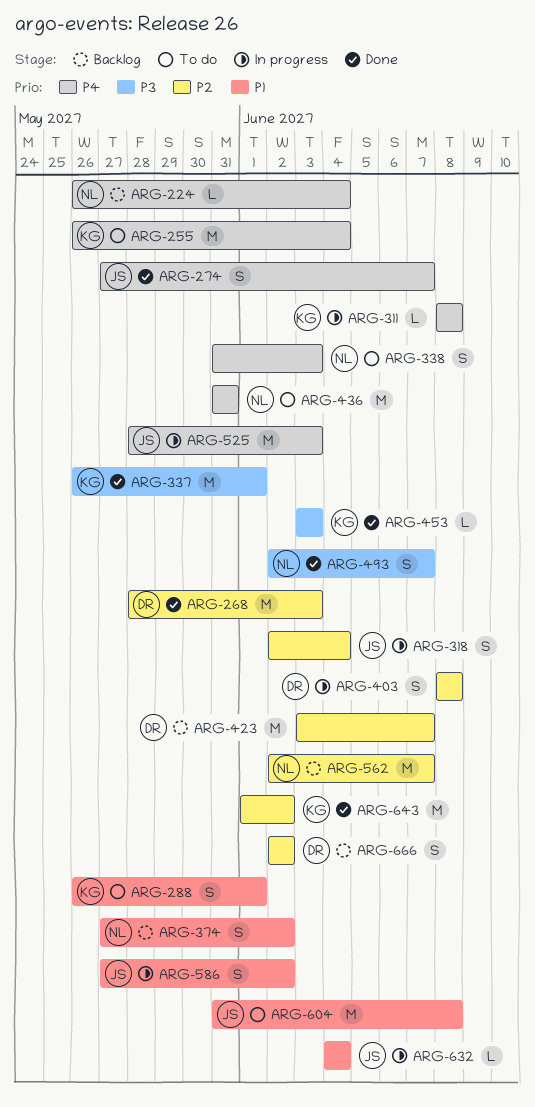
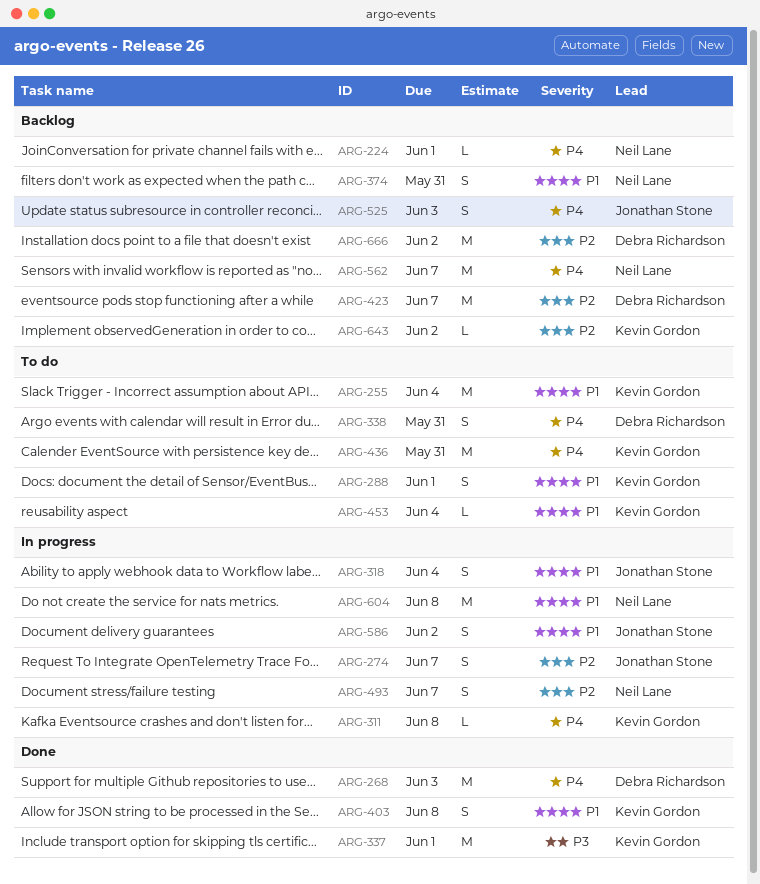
ARG-224, due: Jun 4 -> Jun 1
ARG-255, priority: P4 -> P1
ARG-268, priority: P2 -> P4
ARG-274, status: Done -> In progress
ARG-274, priority: P4 -> P2
ARG-318, priority: P2 -> P1
ARG-338, owner: Neil Lane -> Debra Richardson
ARG-338, due: Jun 3 -> May 31
ARG-374, due: Jun 2 -> May 31
ARG-403, status: In progress -> Done
ARG-403, owner: Debra Richardson -> Kevin Gordon
ARG-403, priority: P2 -> P1
ARG-436, owner: Neil Lane -> Kevin Gordon
ARG-453, status: Done -> To do
ARG-453, priority: P3 -> P1
ARG-453, due: Jun 3 -> Jun 4
ARG-493, status: Done -> In progress
ARG-493, priority: P3 -> P2
ARG-525, status: In progress -> Backlog
ARG-525, estimate: M -> S
ARG-562, priority: P2 -> P4
ARG-604, status: To do -> In progress
ARG-604, owner: Jonathan Stone -> Neil Lane
ARG-632: present -> none
ARG-643, status: Done -> Backlog
ARG-643, estimate: M -> L
ARG-666, estimate: S -> M

